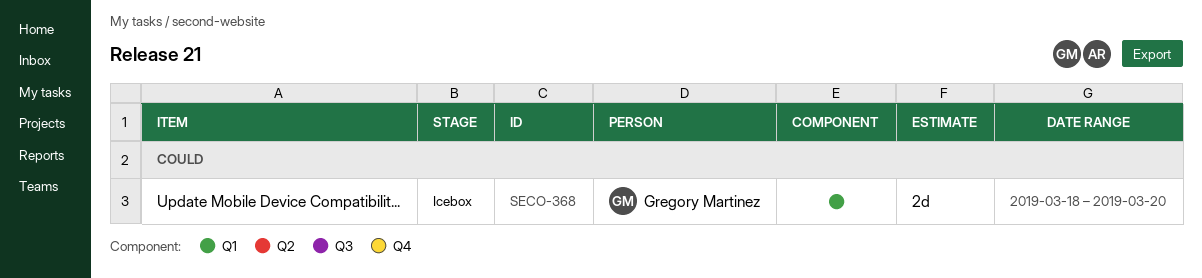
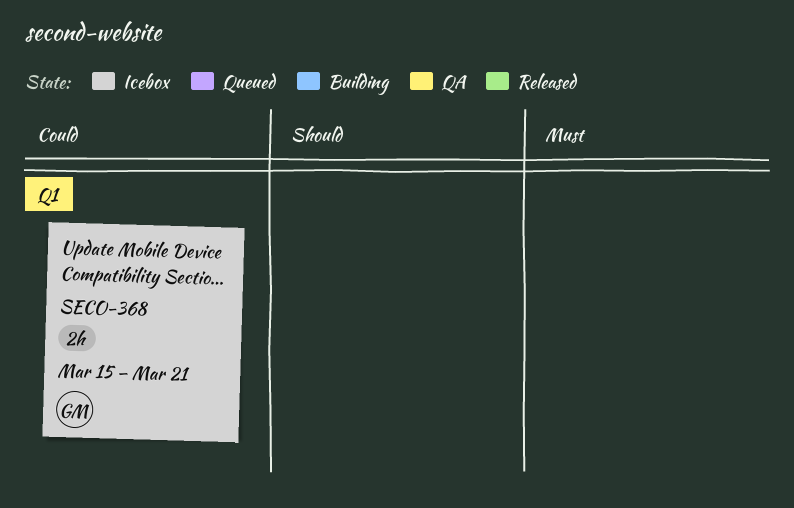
SECO-368, estimate: 2d -> 2h
SECO-368, start: Mar 18 -> Mar 15
SECO-368, due: Mar 20 -> Mar 21

